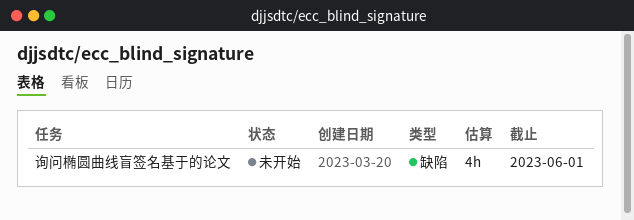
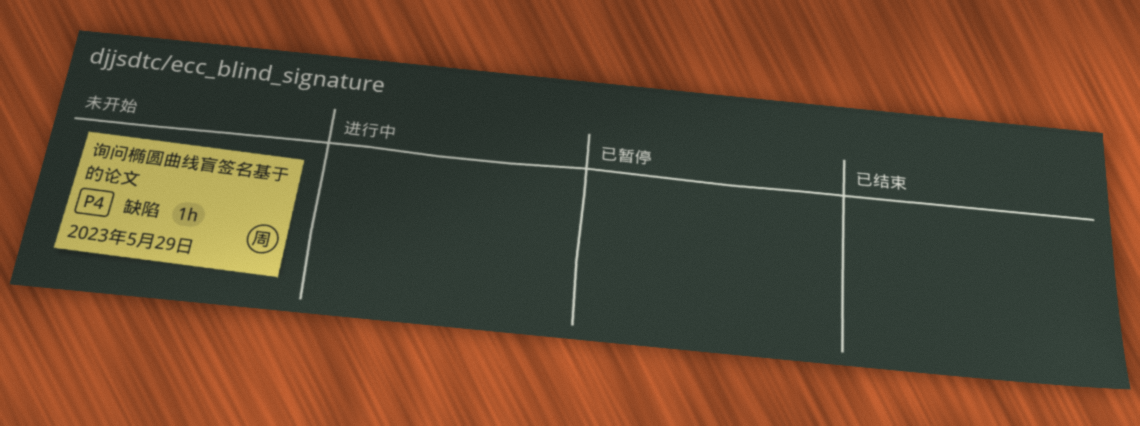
询问椭圆曲线盲签名基于的论文, estimate: 4h -> 1h
询问椭圆曲线盲签名基于的论文, due: Jun 1 -> May 29

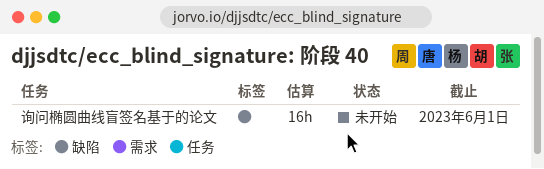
询问椭圆曲线盲签名基于的论文, estimate: 1h -> 16h
询问椭圆曲线盲签名基于的论文, due: May 29 -> Jun 1

